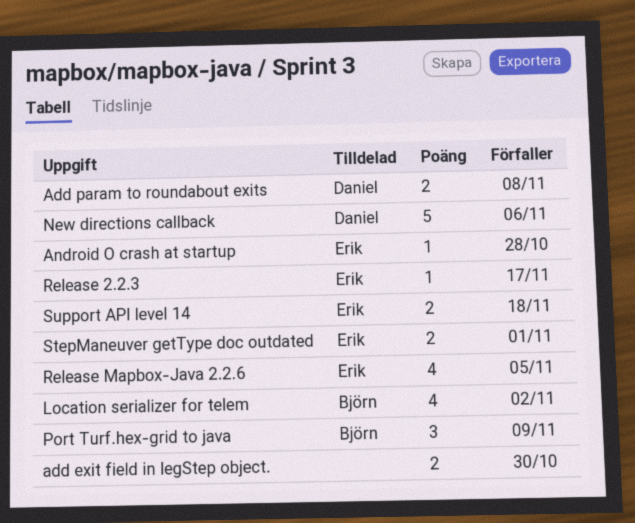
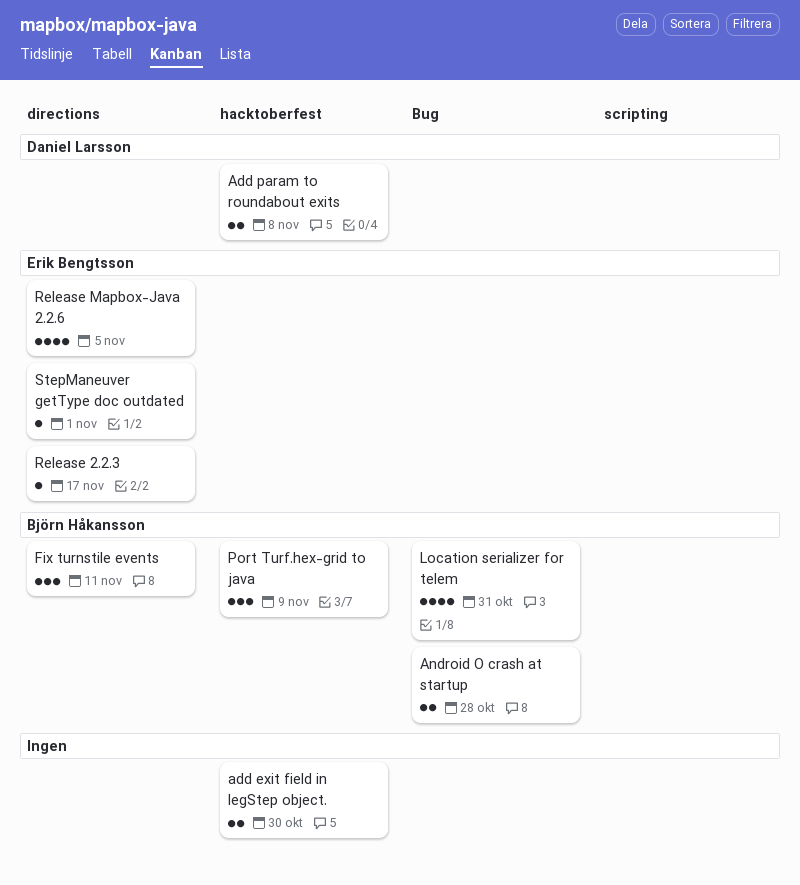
Android O crash at startup, owner: Erik Bengtsson -> Björn Håkansson
Android O crash at startup, estimate: 1 -> 2
Fix turnstile events: none -> present
Location serializer for telem, due: Nov 2 -> Oct 31
New directions callback: present -> none
StepManeuver getType doc outdated, estimate: 2 -> 1
Support API level 14: present -> none

